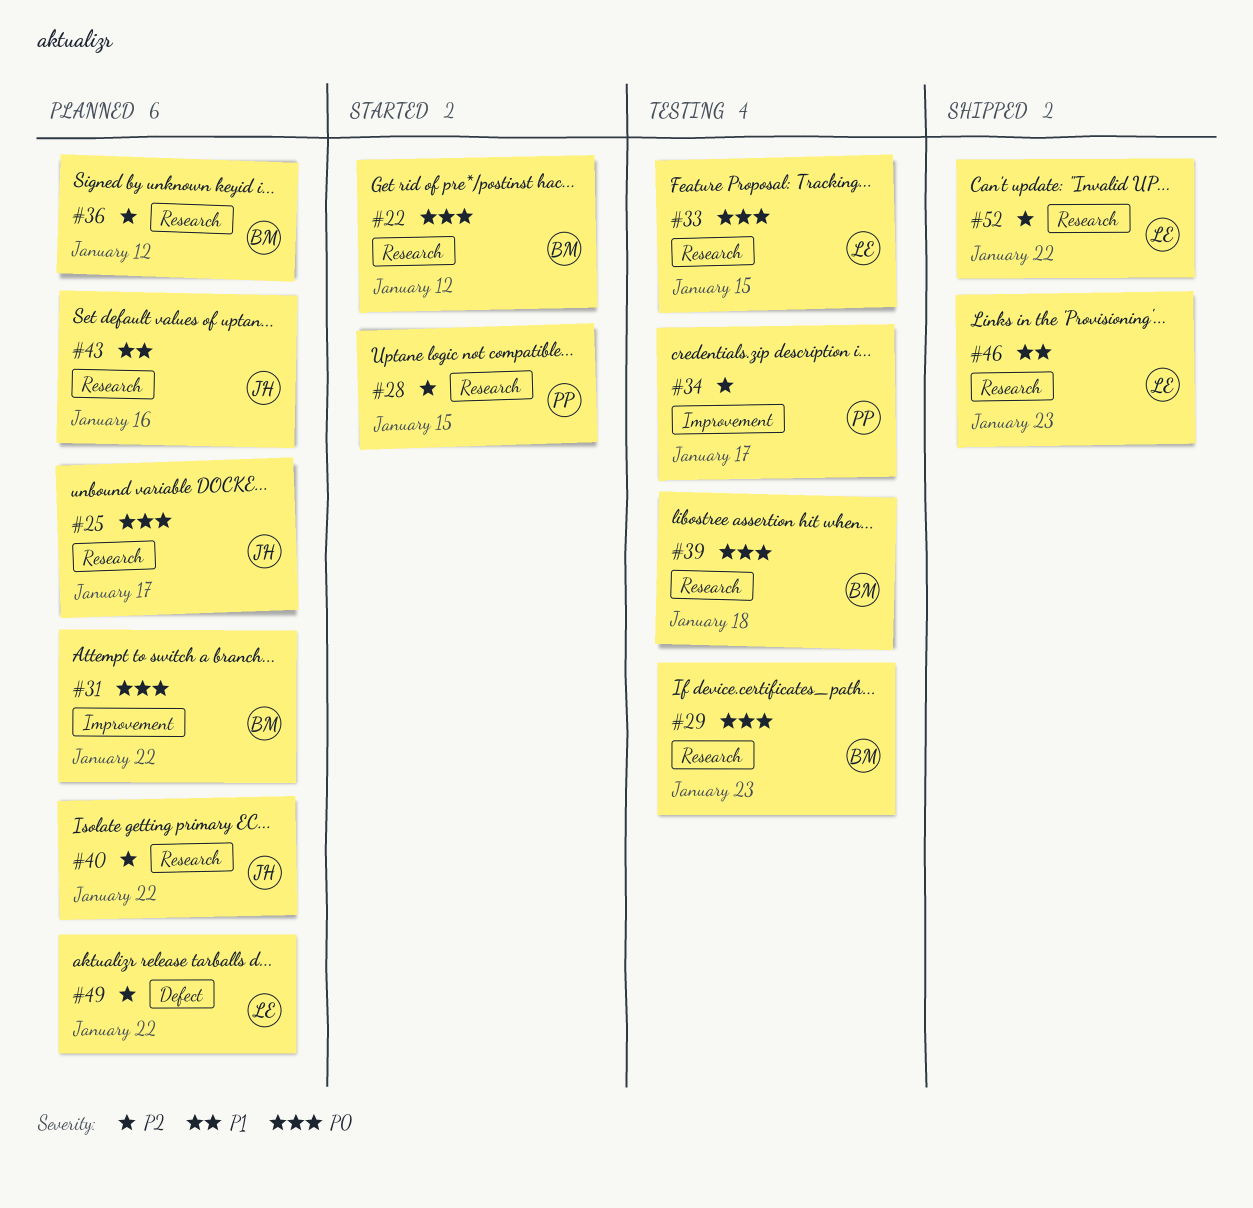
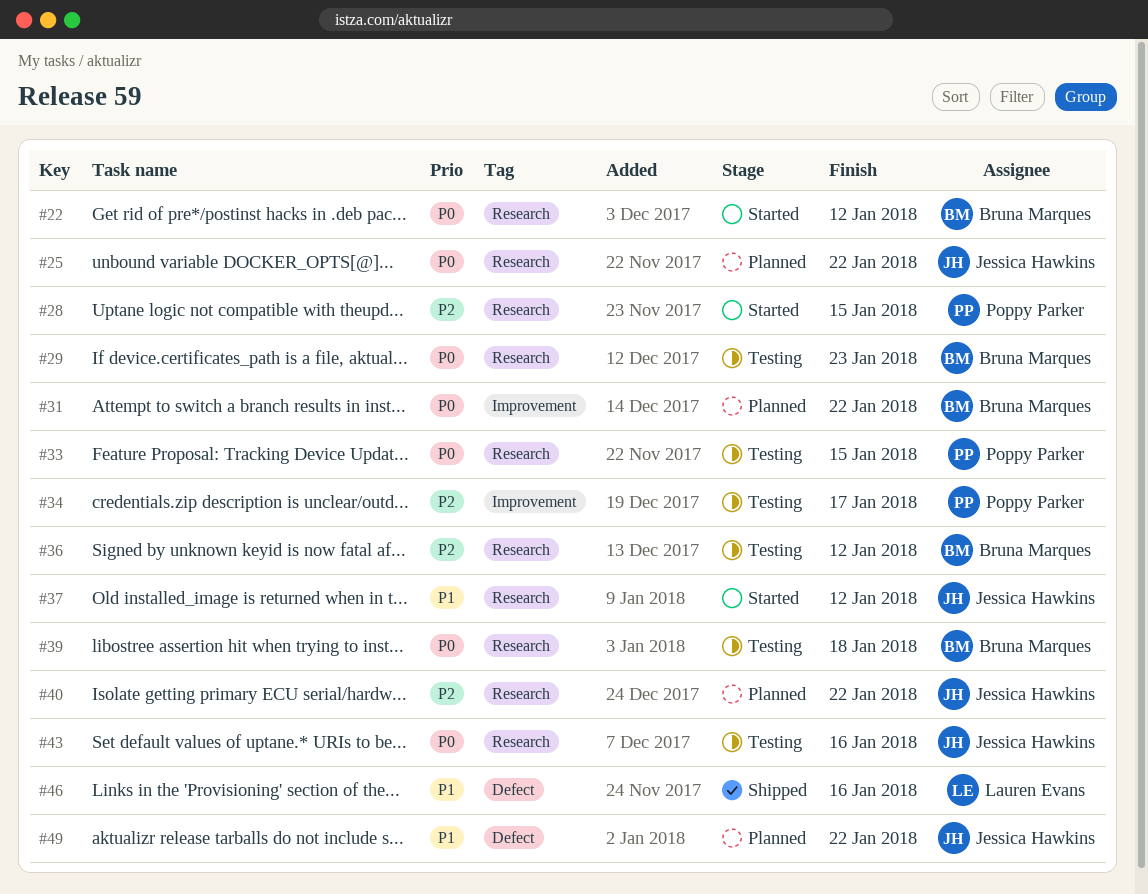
#25, due: Jan 17 -> Jan 22
#33, owner: Lauren Evans -> Poppy Parker
#36, status: Planned -> Testing
#37: none -> present
#43, status: Planned -> Testing
#43, priority: P1 -> P0
#46, label: Research -> Defect
#46, due: Jan 23 -> Jan 16
#49, owner: Lauren Evans -> Jessica Hawkins
#49, priority: P2 -> P1
#52: present -> none

